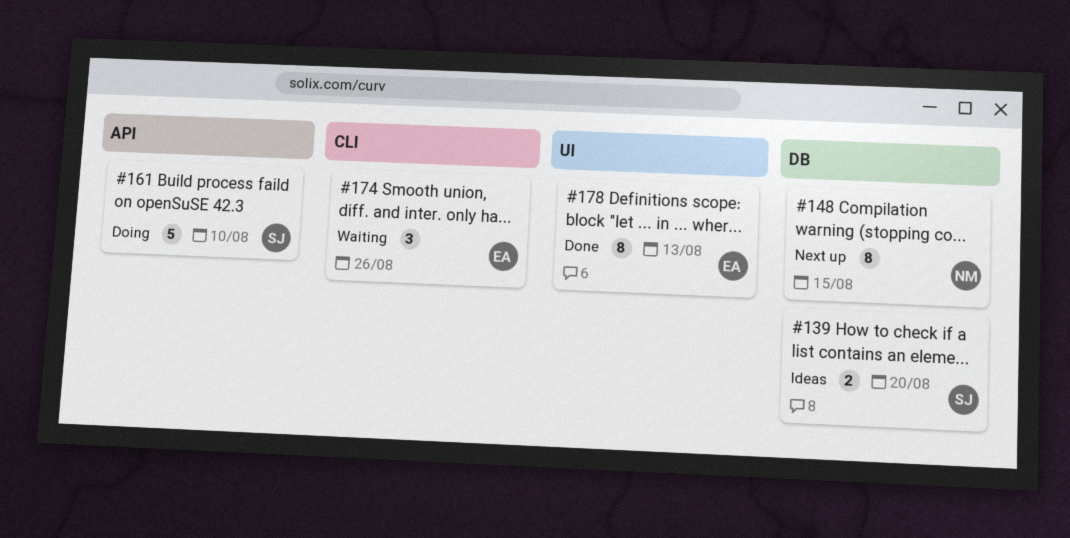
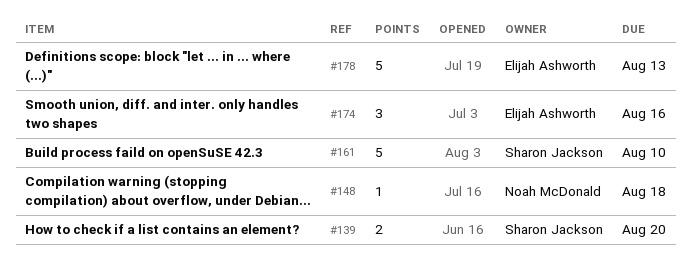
#148, estimate: 8 -> 1
#148, due: Aug 15 -> Aug 18
#174, due: Aug 26 -> Aug 16
#178, estimate: 8 -> 5

